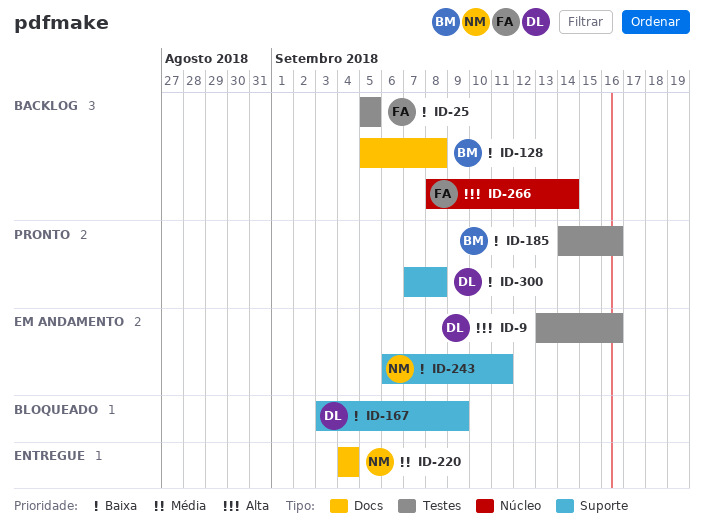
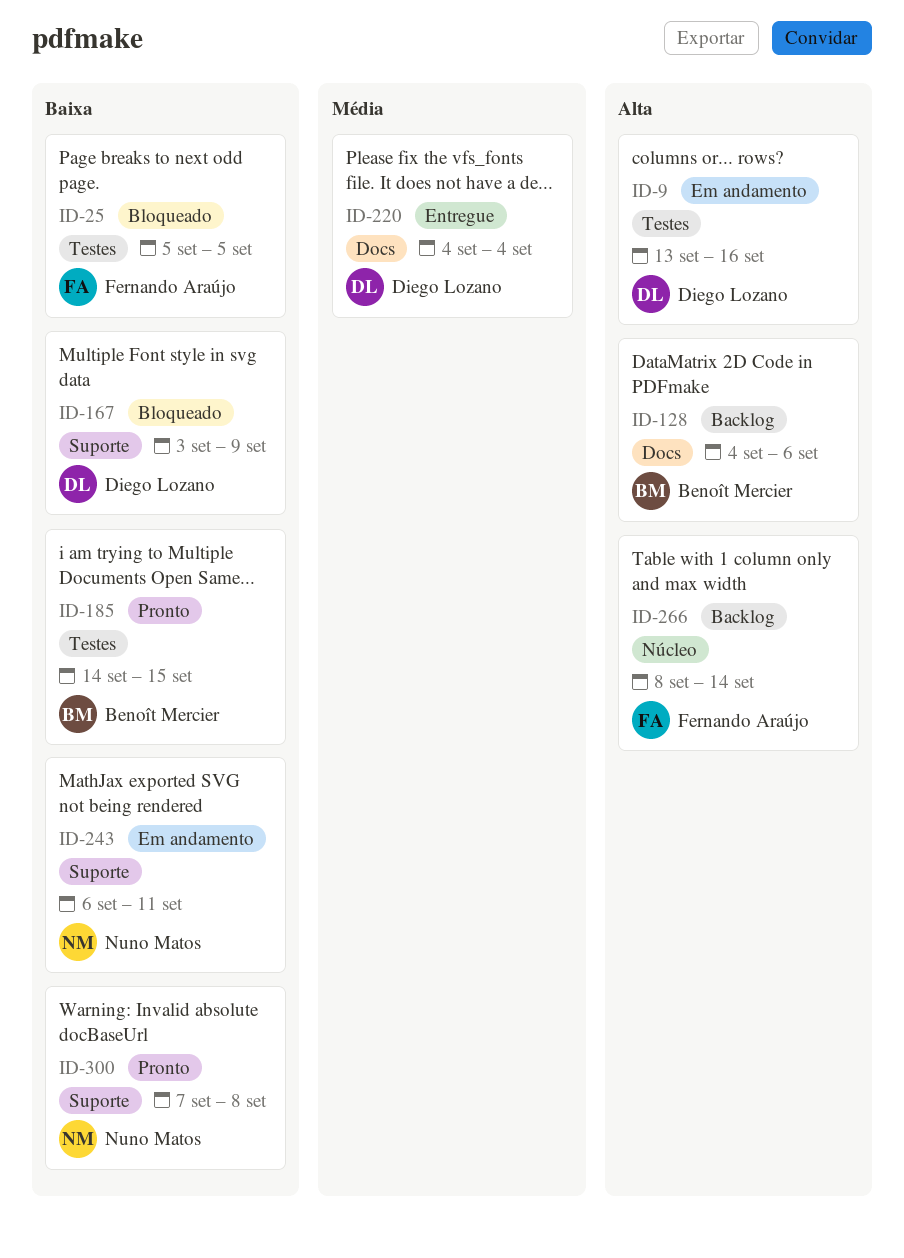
ID-25, status: Backlog -> Bloqueado
ID-128, priority: Baixa -> Alta
ID-128, start: Sep 5 -> Sep 4
ID-128, due: Sep 8 -> Sep 6
ID-185, due: Sep 16 -> Sep 15
ID-220, owner: Nuno Matos -> Diego Lozano
ID-300, owner: Diego Lozano -> Nuno Matos

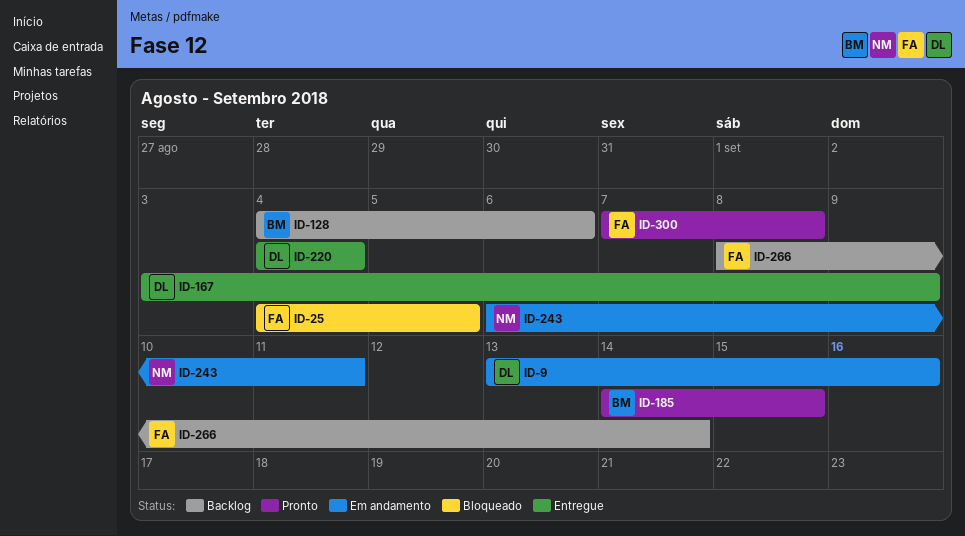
ID-25, start: Sep 5 -> Sep 4
ID-167, status: Bloqueado -> Entregue
ID-300, owner: Nuno Matos -> Fernando Araújo

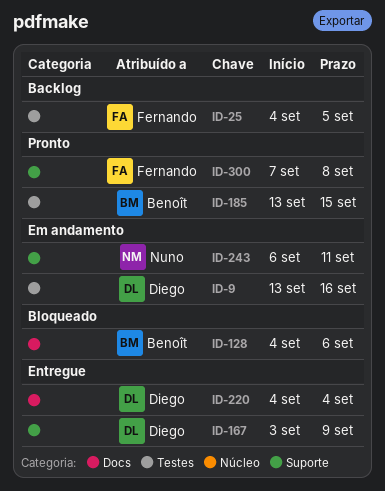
ID-25, status: Bloqueado -> Backlog
ID-128, status: Backlog -> Bloqueado
ID-185, start: Sep 14 -> Sep 13
ID-266: present -> none

